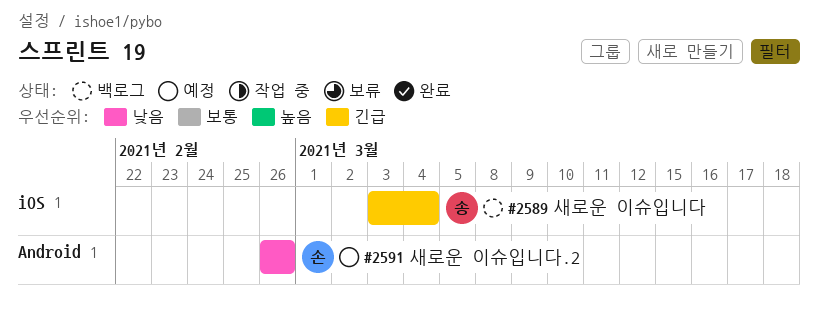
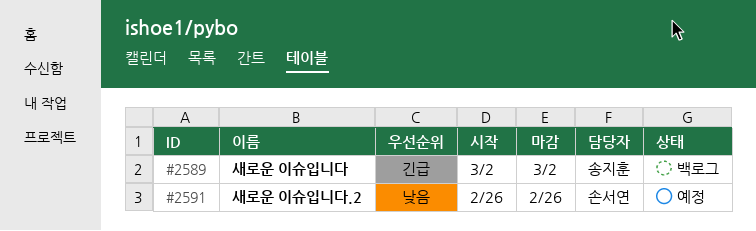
#2589, start: Mar 3 -> Mar 2
#2589, due: Mar 4 -> Mar 2

